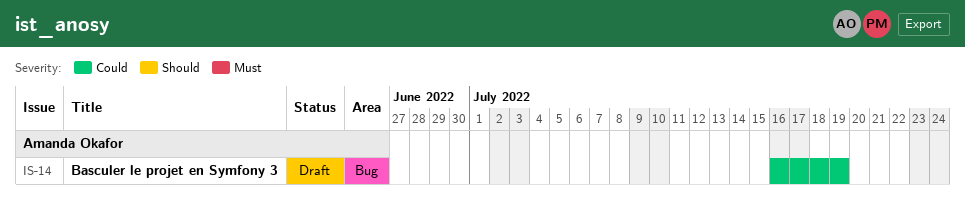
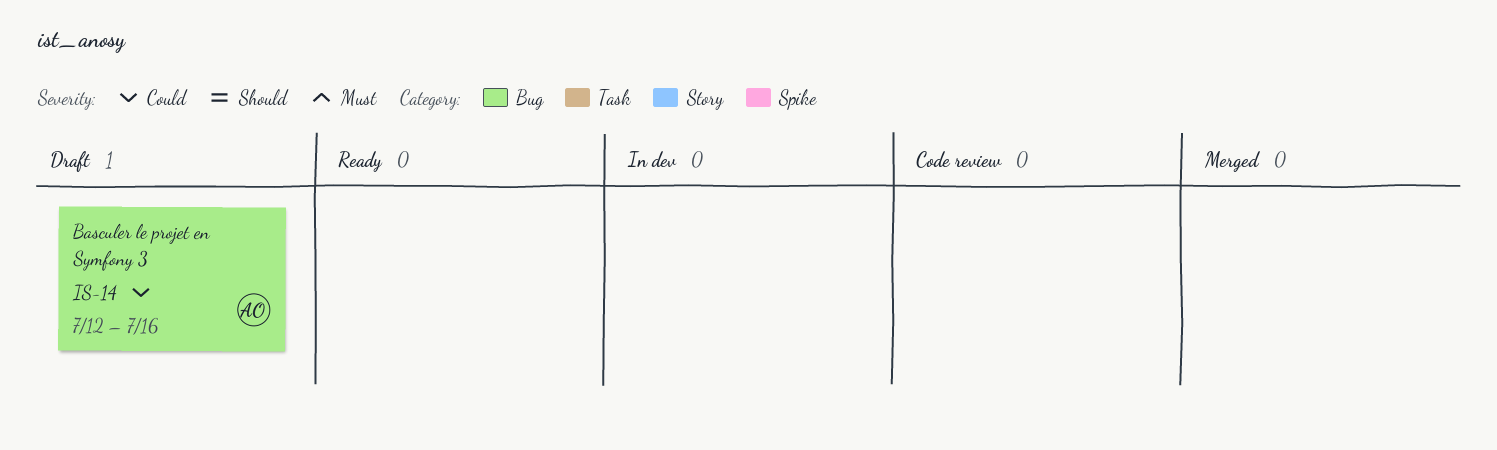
IS-14, start: Jul 16 -> Jul 12
IS-14, due: Jul 19 -> Jul 16

